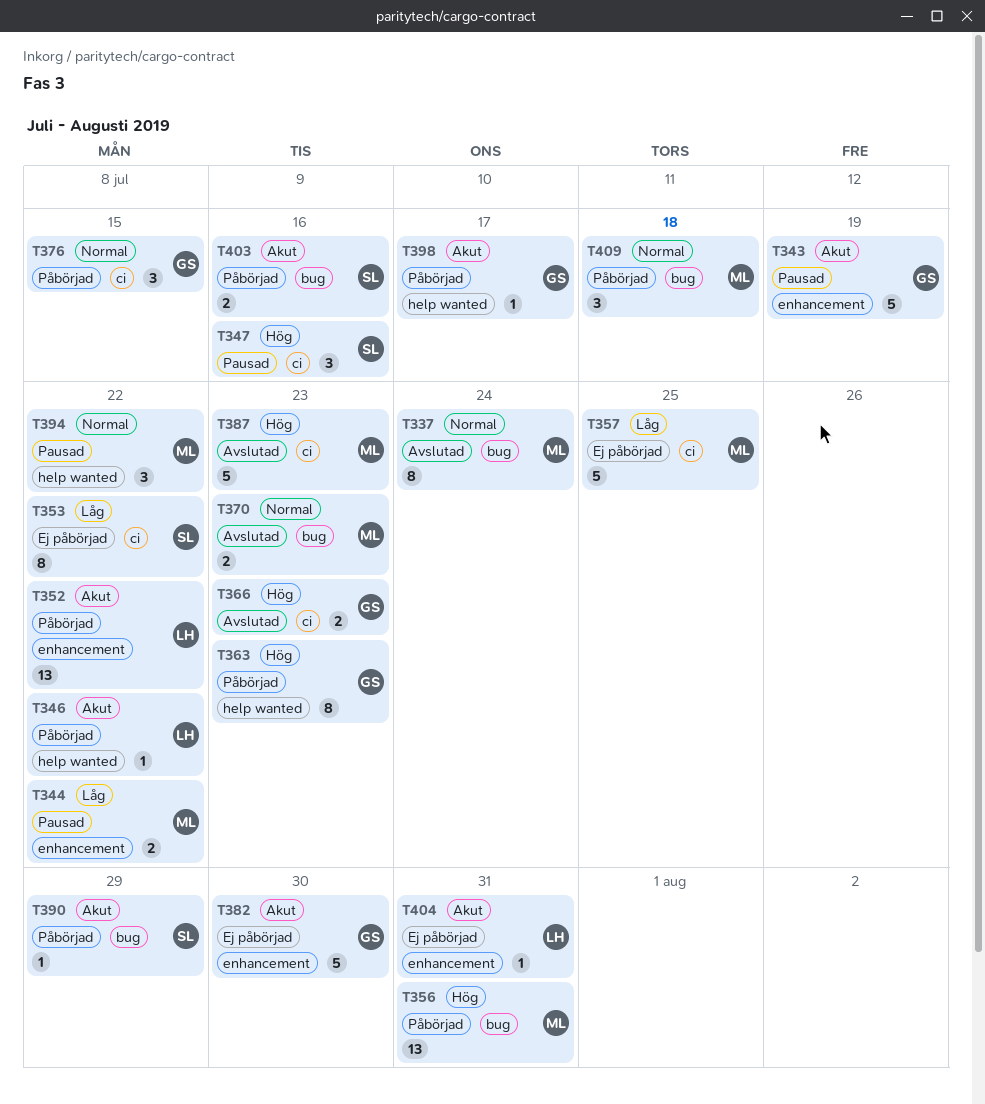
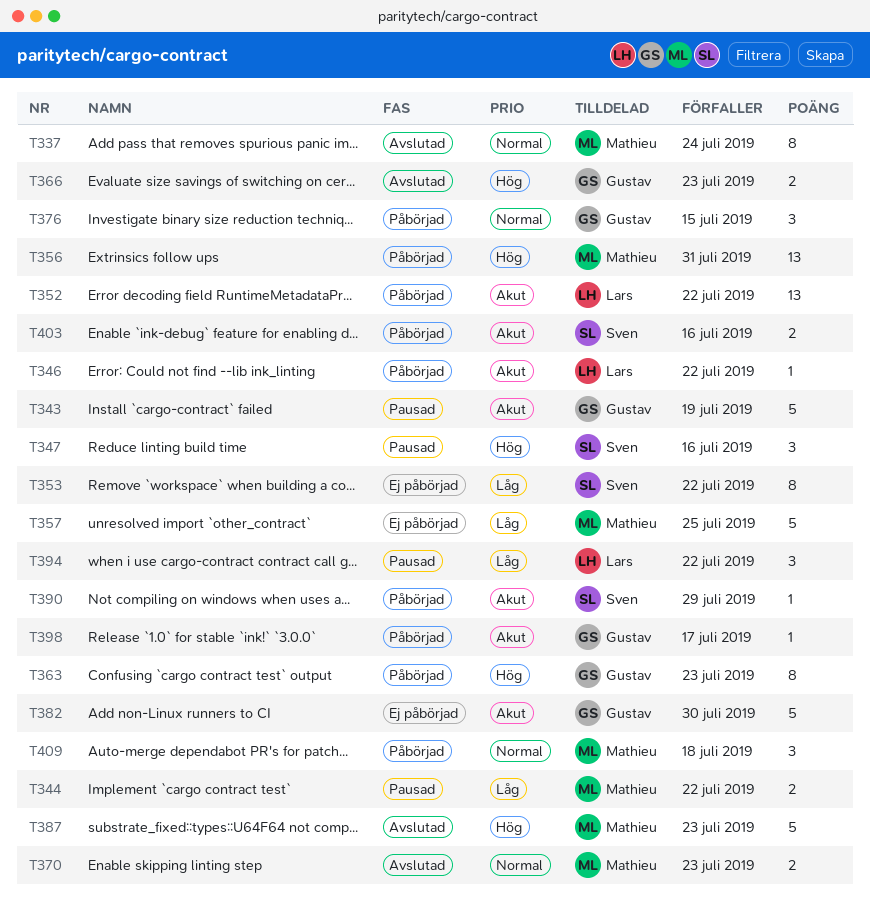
T394, owner: Mathieu -> Lars
T394, priority: Normal -> Låg
T404: present -> none

